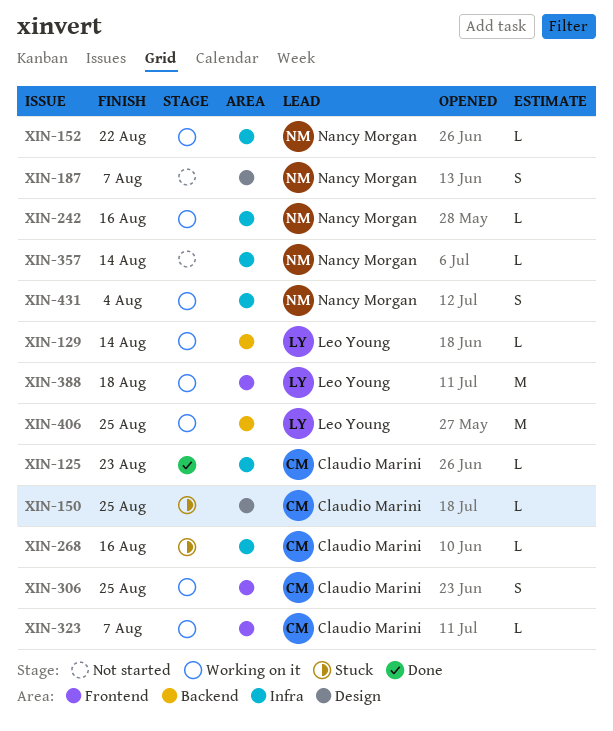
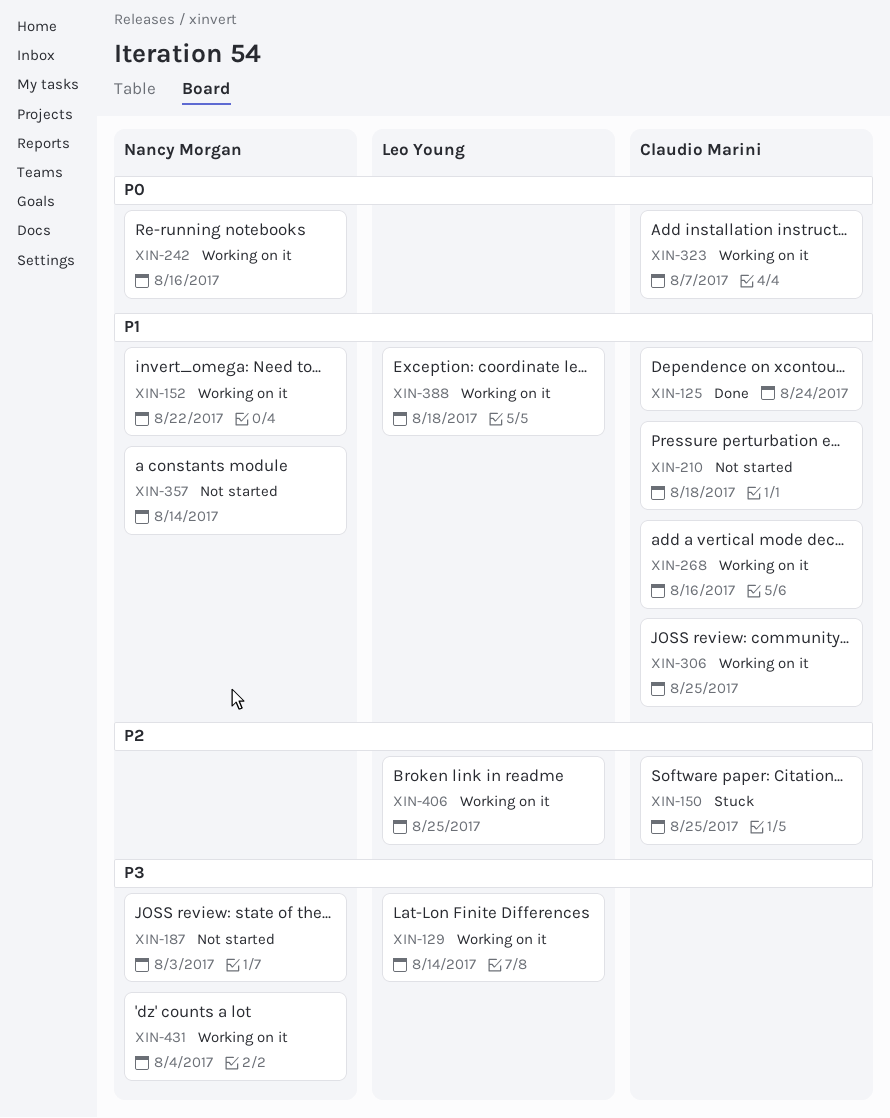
XIN-125, due: Aug 23 -> Aug 24
XIN-187, due: Aug 7 -> Aug 3
XIN-210: none -> present
XIN-268, status: Stuck -> Working on it

